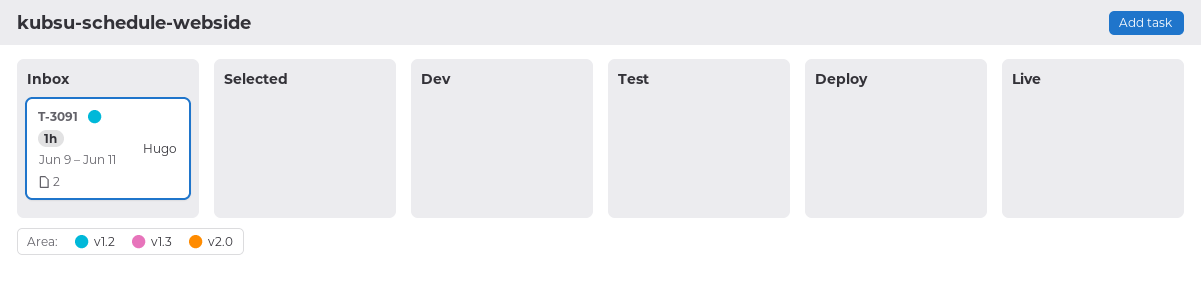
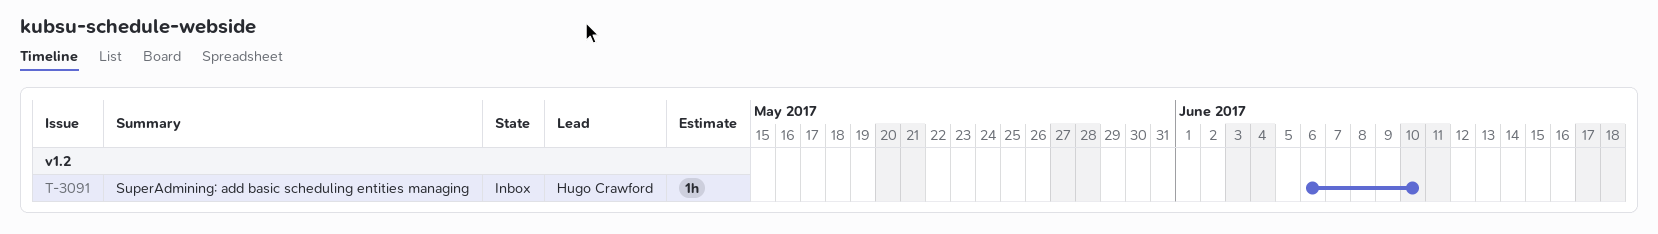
T-3091, start: Jun 9 -> Jun 6
T-3091, due: Jun 11 -> Jun 10

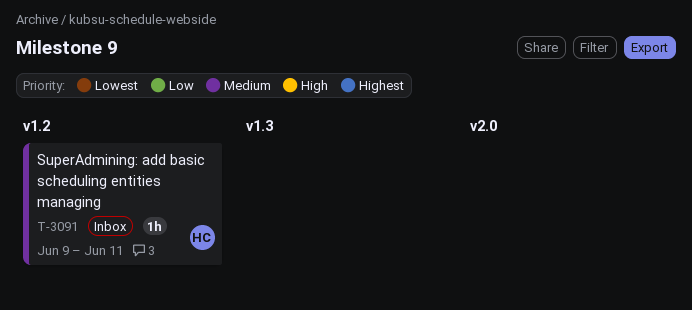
T-3091, start: Jun 6 -> Jun 9
T-3091, due: Jun 10 -> Jun 11

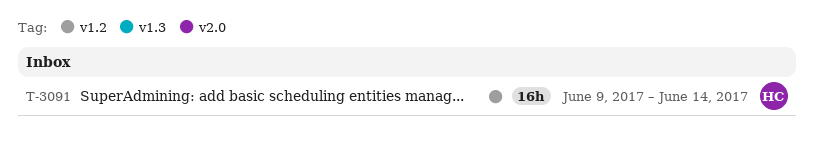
T-3091, estimate: 1h -> 16h
T-3091, due: Jun 11 -> Jun 14

